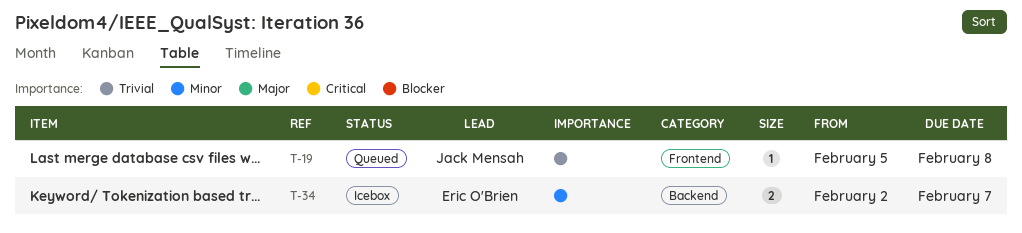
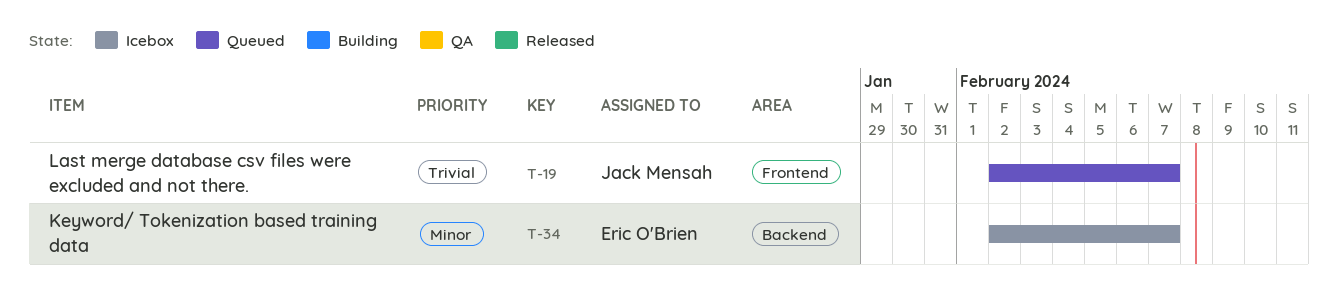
T-19, start: Feb 5 -> Feb 2
T-19, due: Feb 8 -> Feb 7

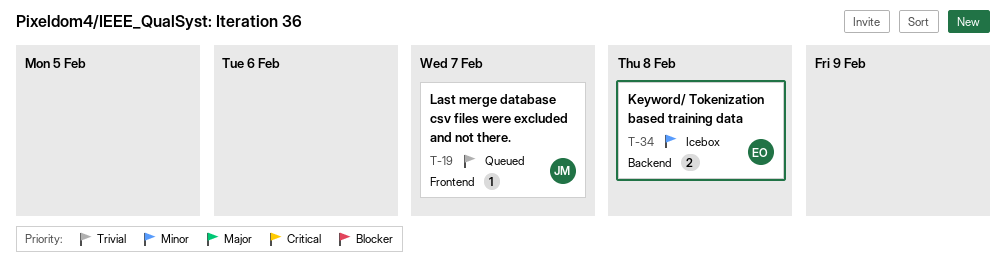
T-34, due: Feb 7 -> Feb 8

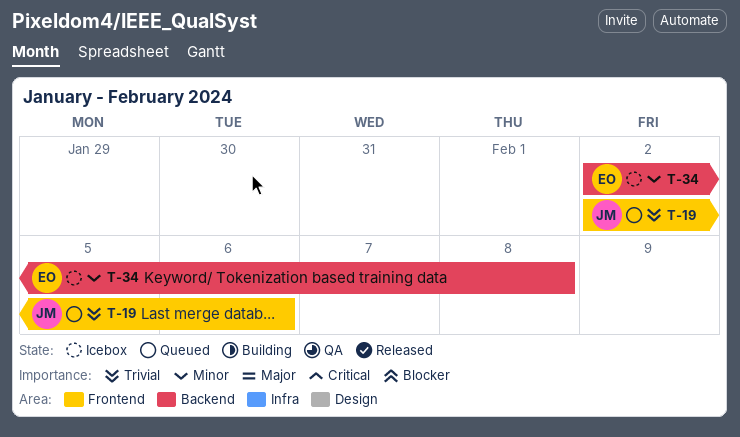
T-19, due: Feb 7 -> Feb 6

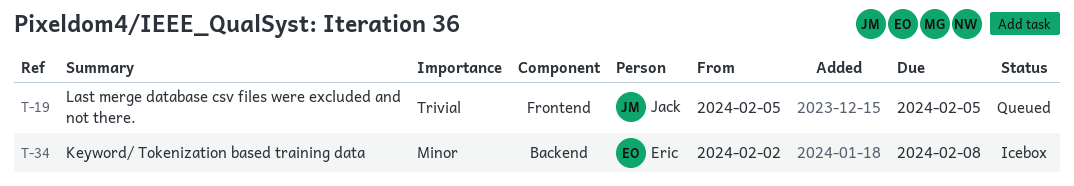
T-19, start: Feb 2 -> Feb 5
T-19, due: Feb 6 -> Feb 5

